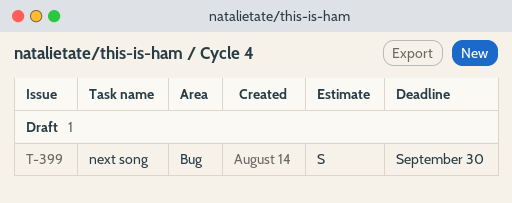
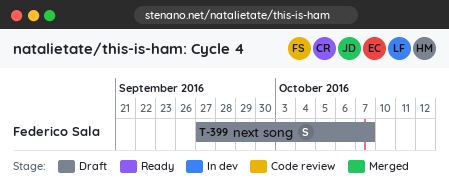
T-399, due: Sep 30 -> Oct 7

